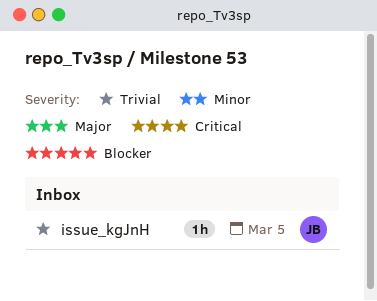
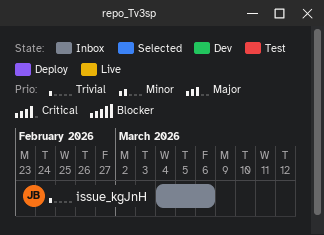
issue_kgJnH, due: Mar 5 -> Mar 6

